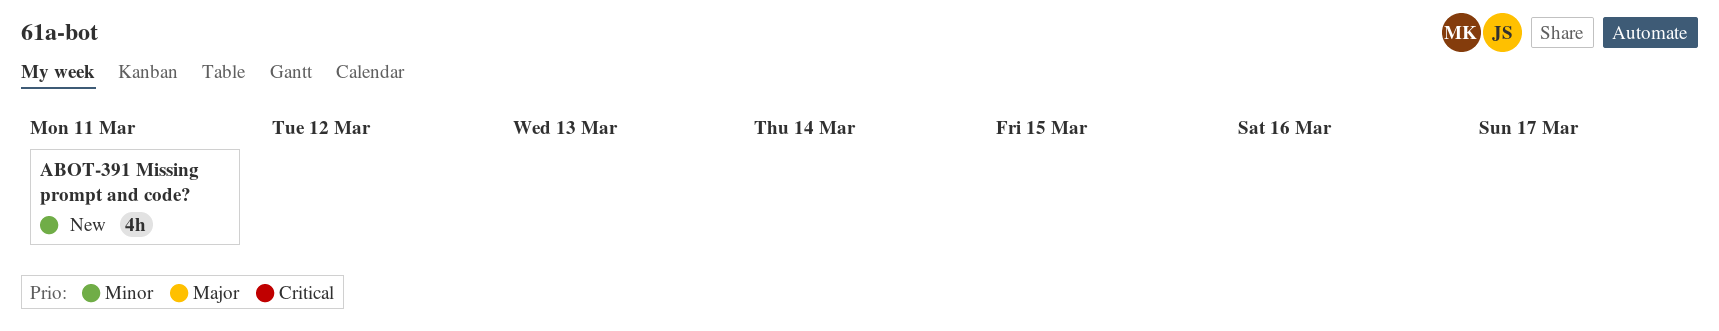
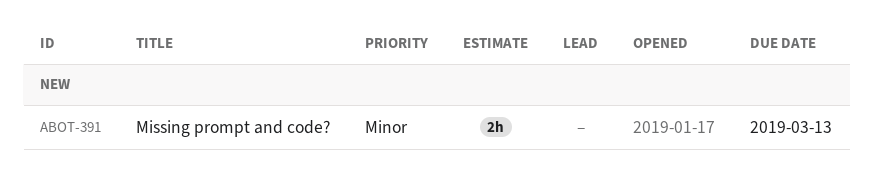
ABOT-391, estimate: 4h -> 2h
ABOT-391, due: Mar 11 -> Mar 13

